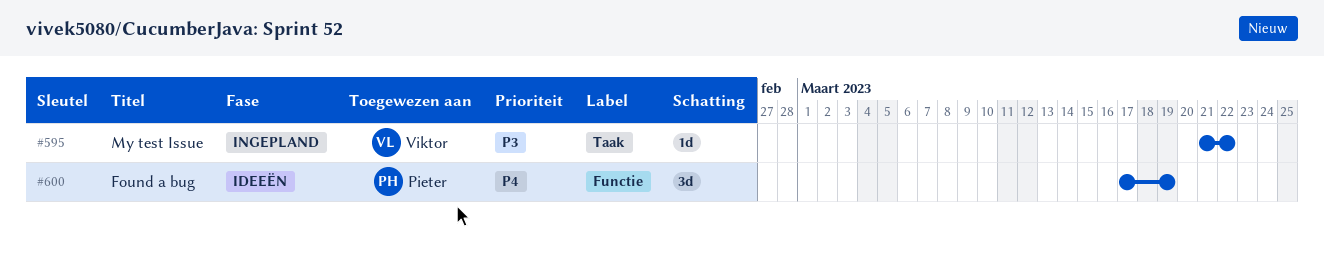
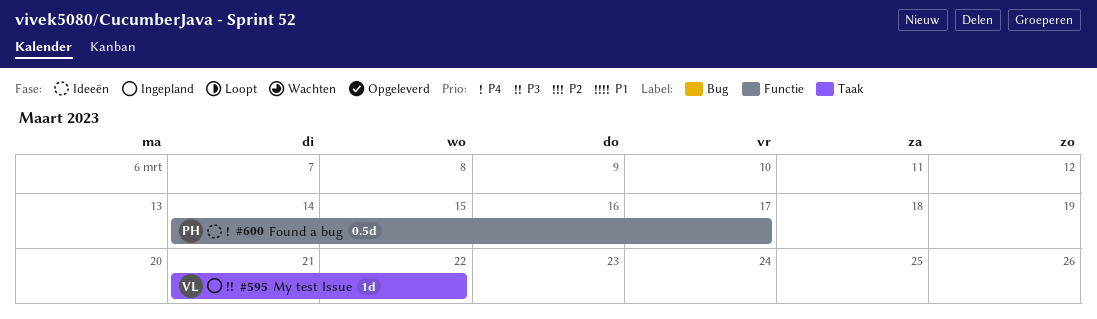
#600, estimate: 3d -> 0.5d
#600, start: Mar 17 -> Mar 14
#600, due: Mar 19 -> Mar 17

